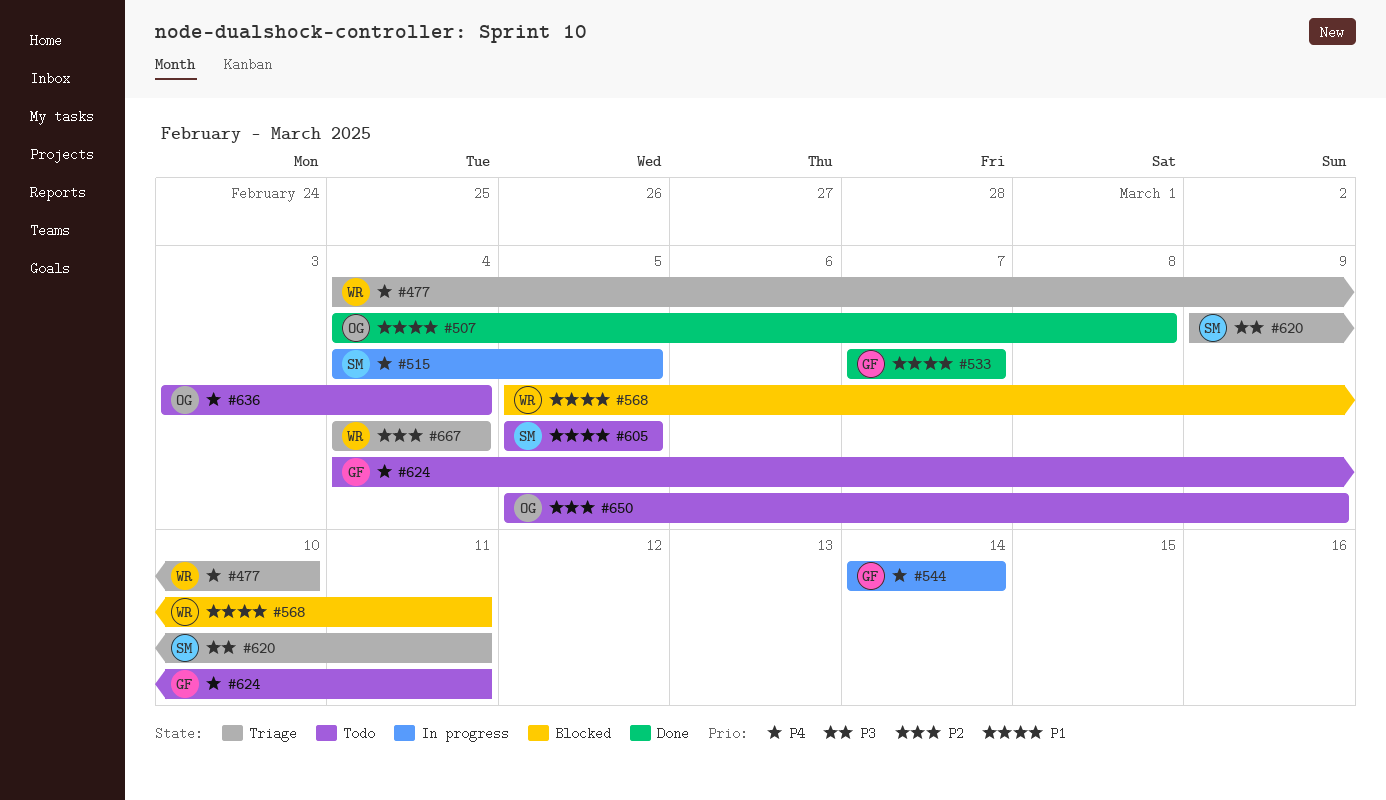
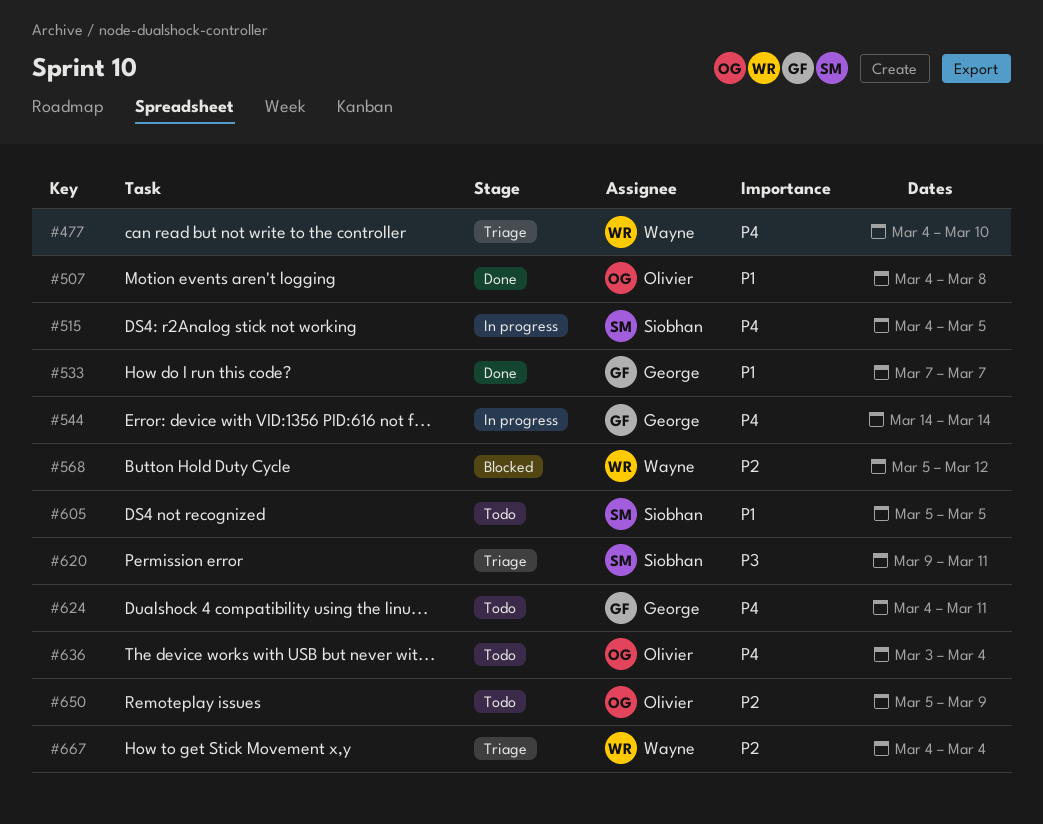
#568, priority: P1 -> P2
#568, due: Mar 11 -> Mar 12

